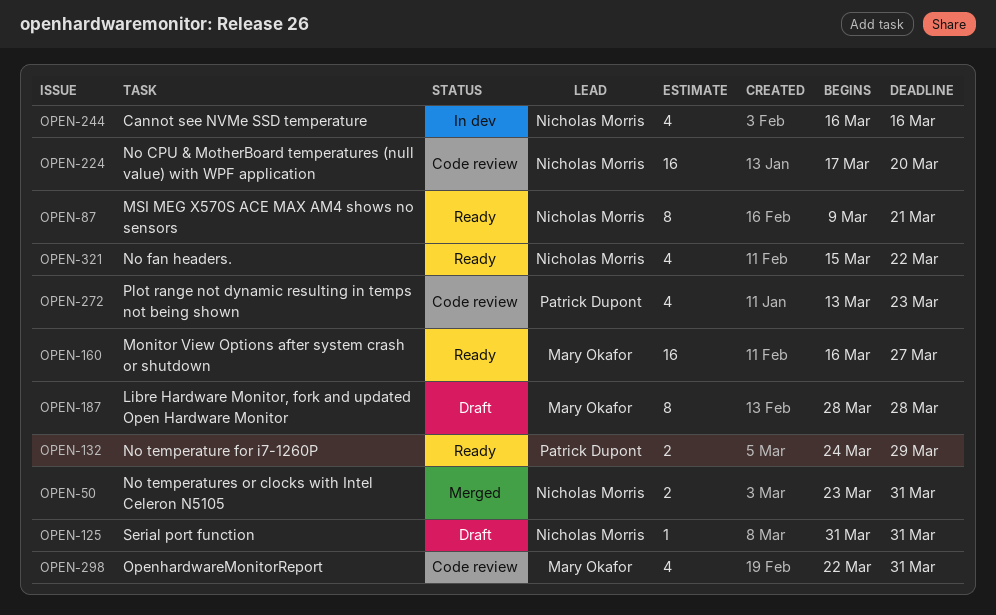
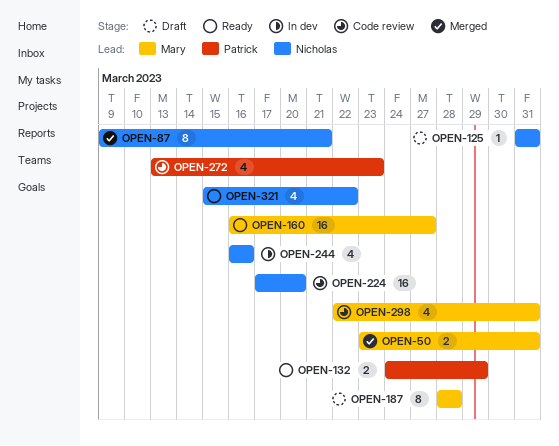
OPEN-50, owner: Nicholas Morris -> Mary Okafor
OPEN-87, status: Ready -> Merged

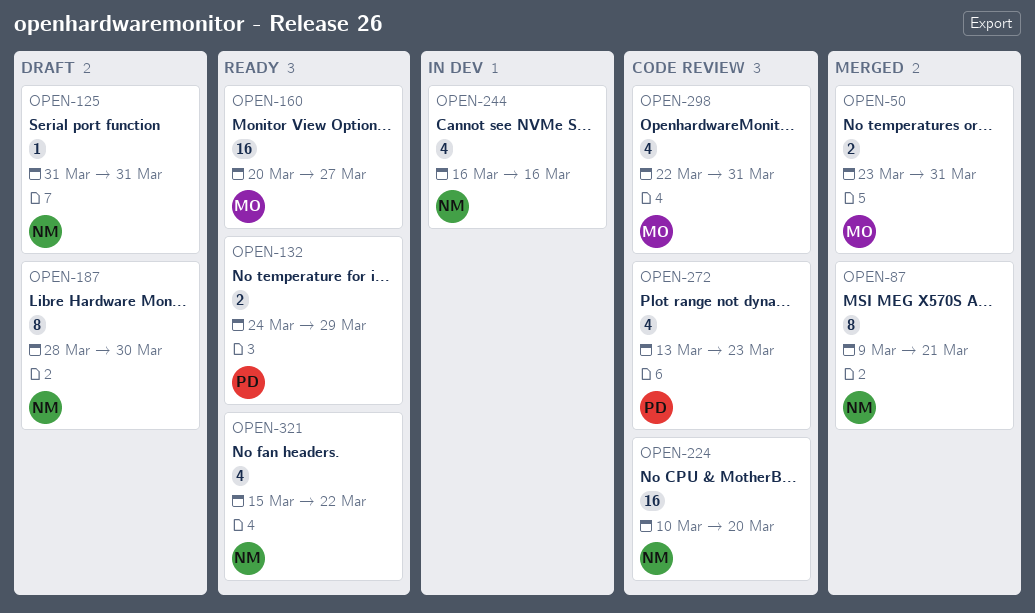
OPEN-160, start: Mar 16 -> Mar 20
OPEN-187, owner: Mary -> Nicholas
OPEN-187, due: Mar 28 -> Mar 30
OPEN-224, start: Mar 17 -> Mar 10

